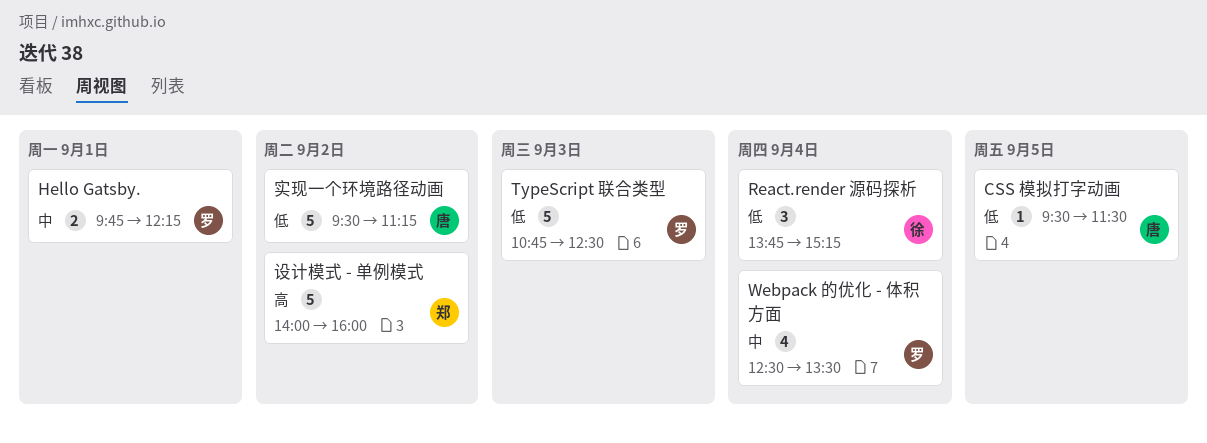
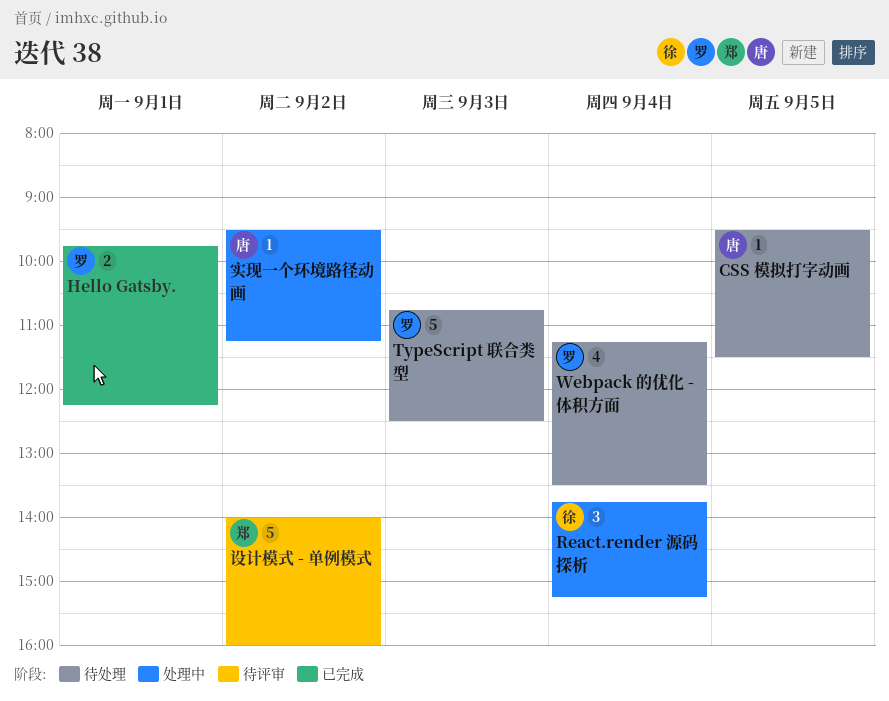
Webpack 的优化 - 体积方面, begins: 12:30 -> 11:15
实现一个环境路径动画, estimate: 5 -> 1

